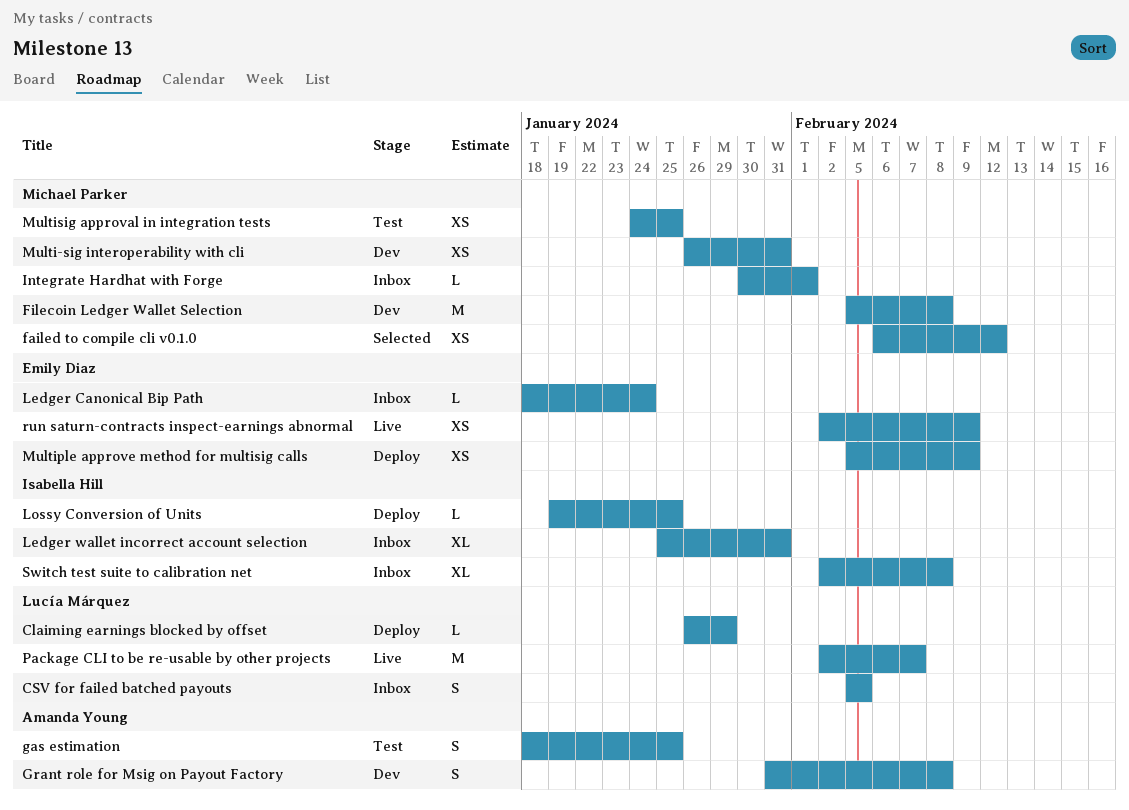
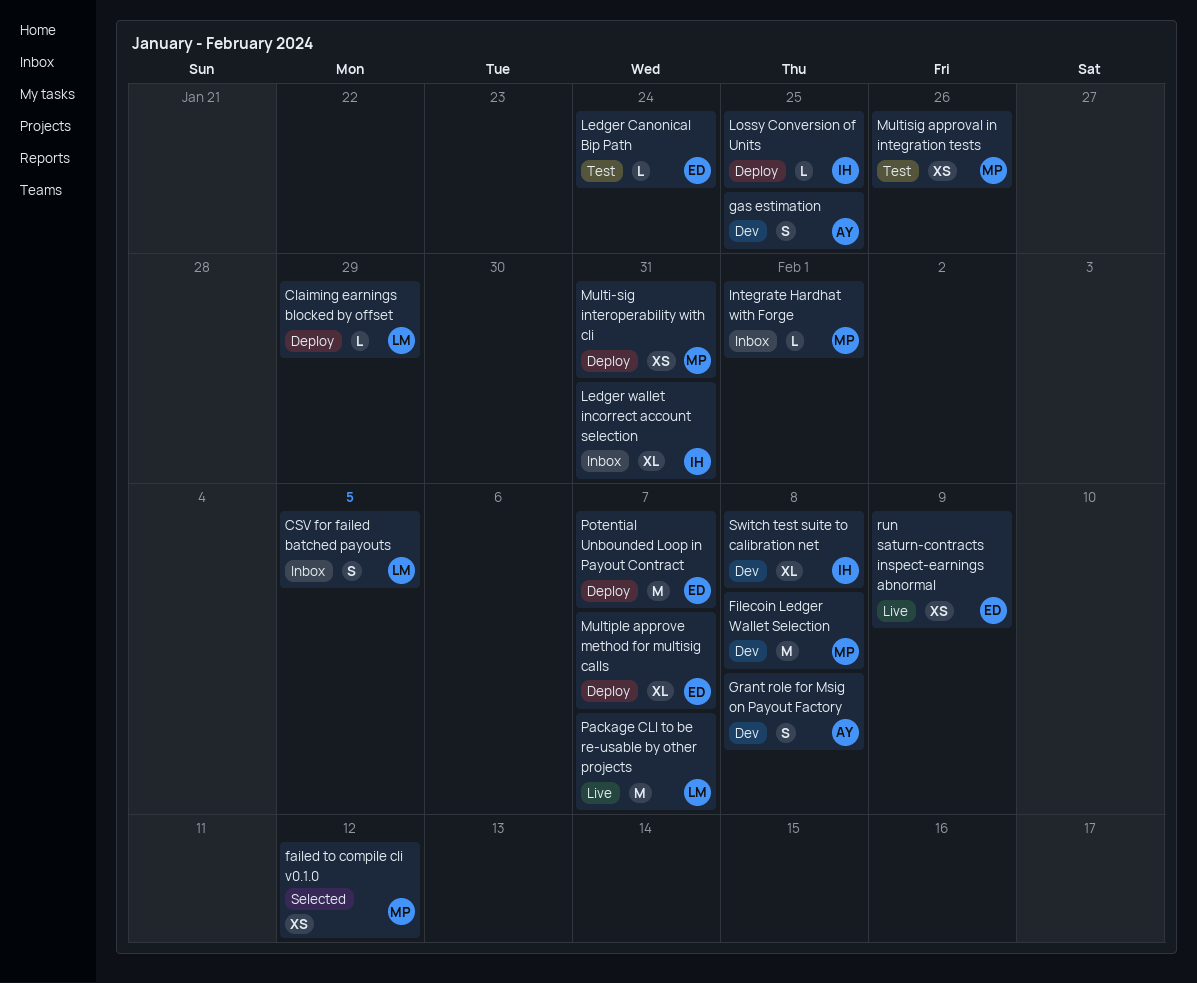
gas estimation, status: Test -> Dev
Ledger Canonical Bip Path, status: Inbox -> Test
Multi-sig interoperability with cli, status: Dev -> Deploy
Multiple approve method for multisig calls, estimate: XS -> XL
Multiple approve method for multisig calls, due: Feb 9 -> Feb 7
Multisig approval in integration tests, due: Jan 25 -> Jan 26
Potential Unbounded Loop in Payout Contract: none -> present
Switch test suite to calibration net, status: Inbox -> Dev

